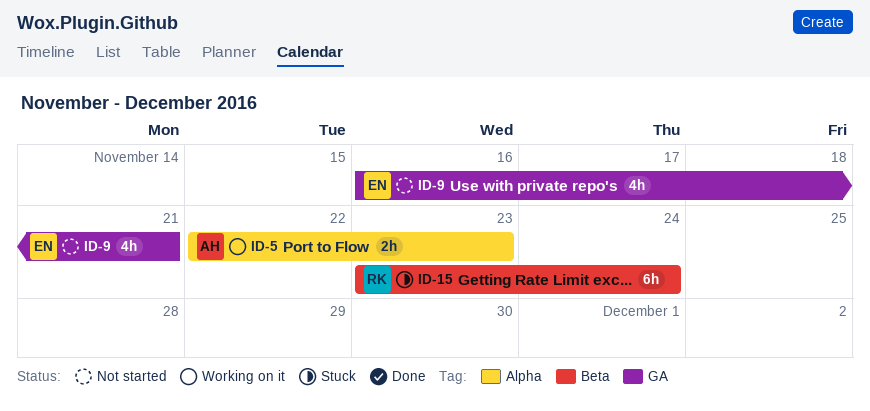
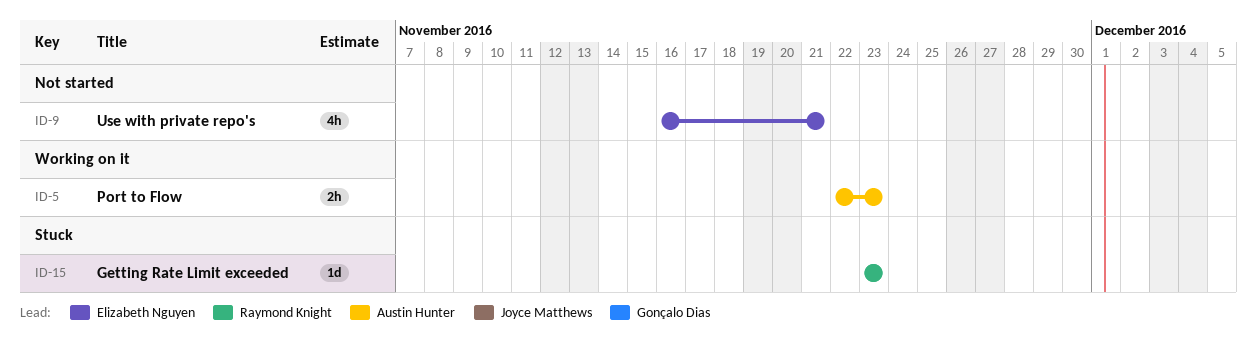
ID-15, estimate: 6h -> 1d
ID-15, due: Nov 24 -> Nov 23

